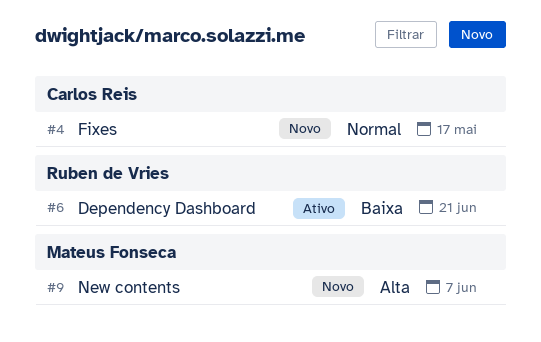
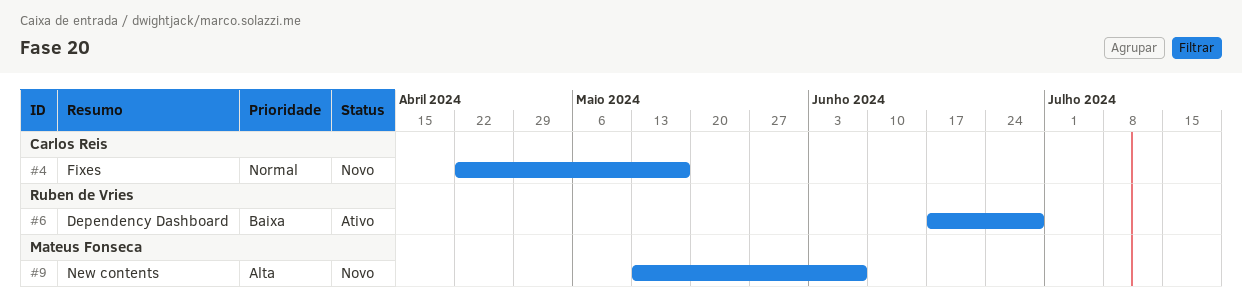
#6, due: Jun 21 -> Jun 28

